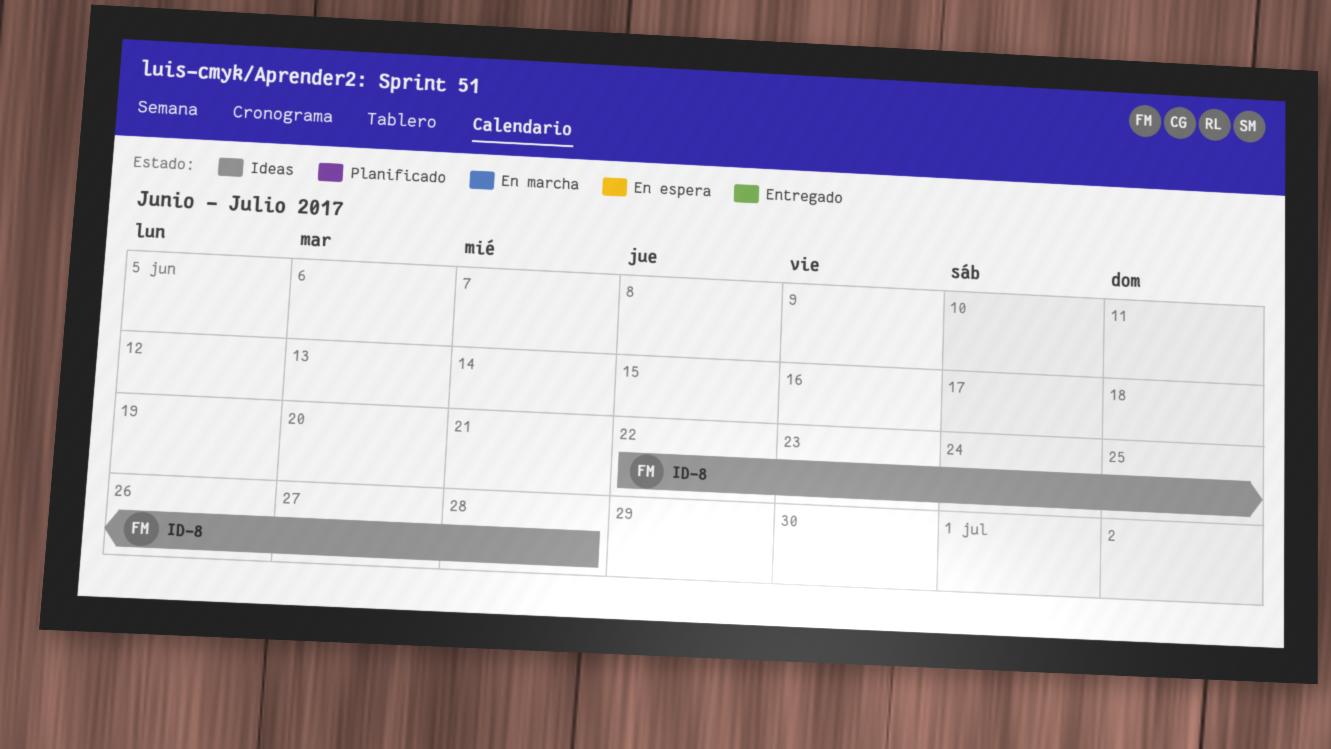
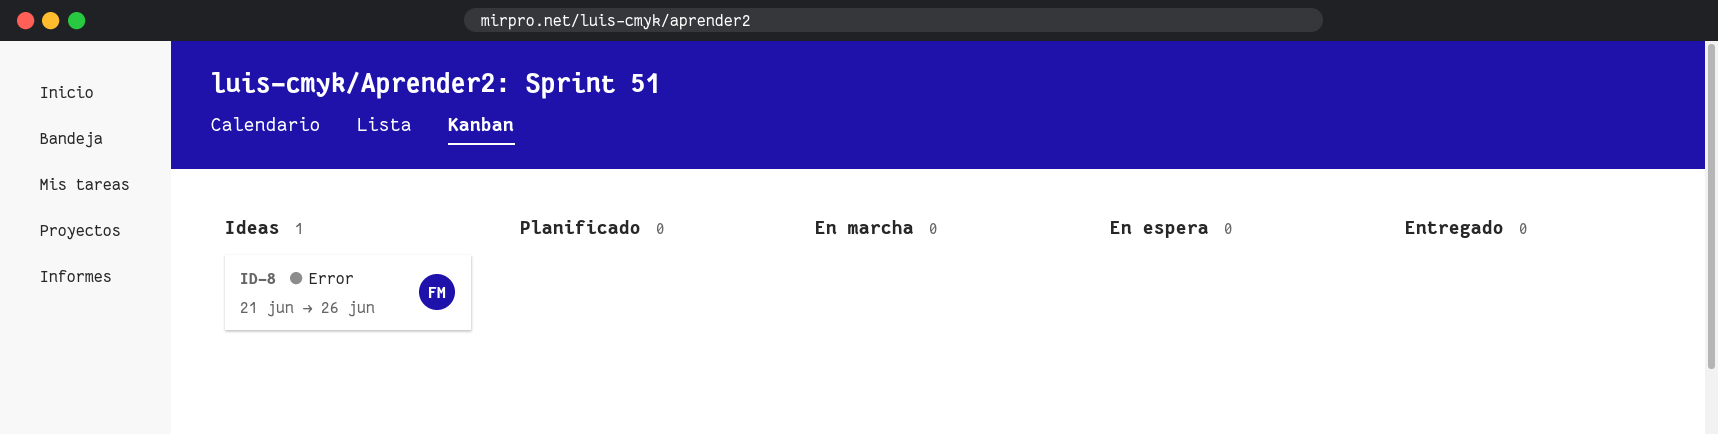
ID-8, start: Jun 22 -> Jun 21
ID-8, due: Jun 28 -> Jun 26

